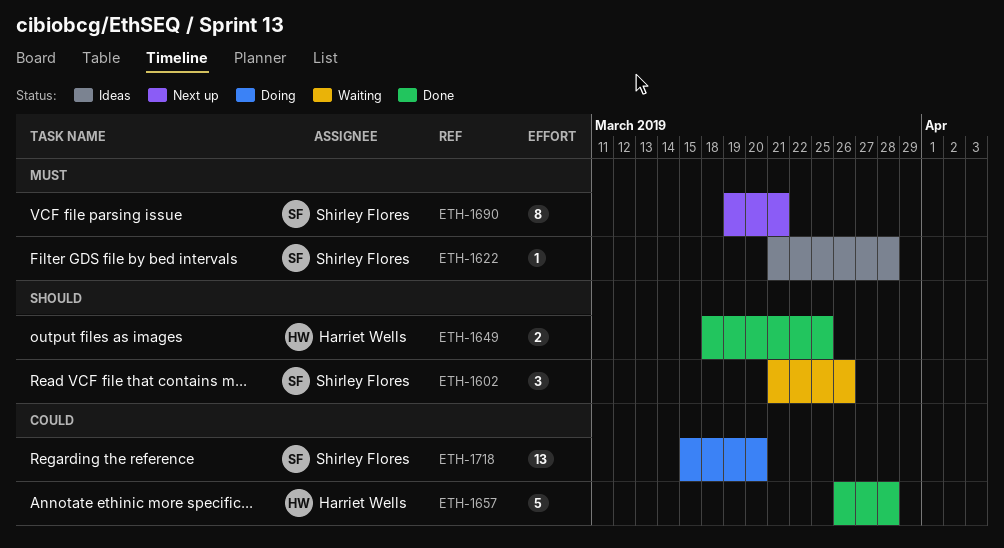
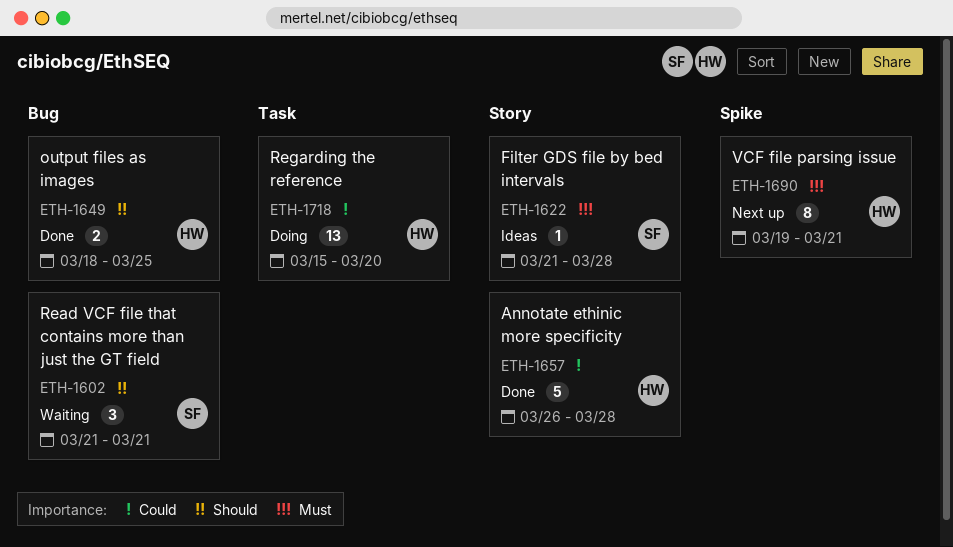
ETH-1602, due: Mar 26 -> Mar 21
ETH-1690, owner: Shirley Flores -> Harriet Wells
ETH-1718, owner: Shirley Flores -> Harriet Wells

